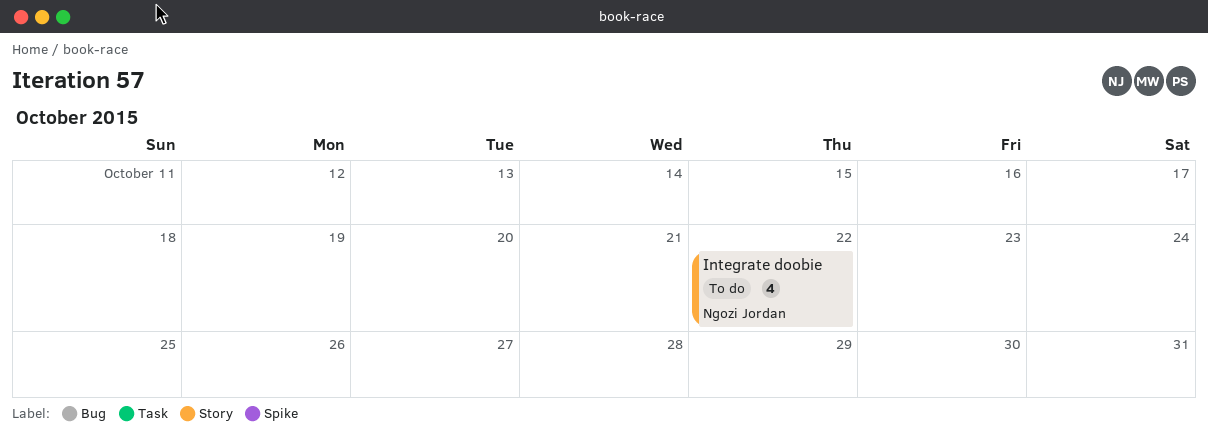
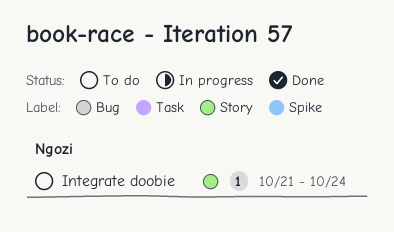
Integrate doobie, estimate: 4 -> 1
Integrate doobie, due: Oct 22 -> Oct 24

